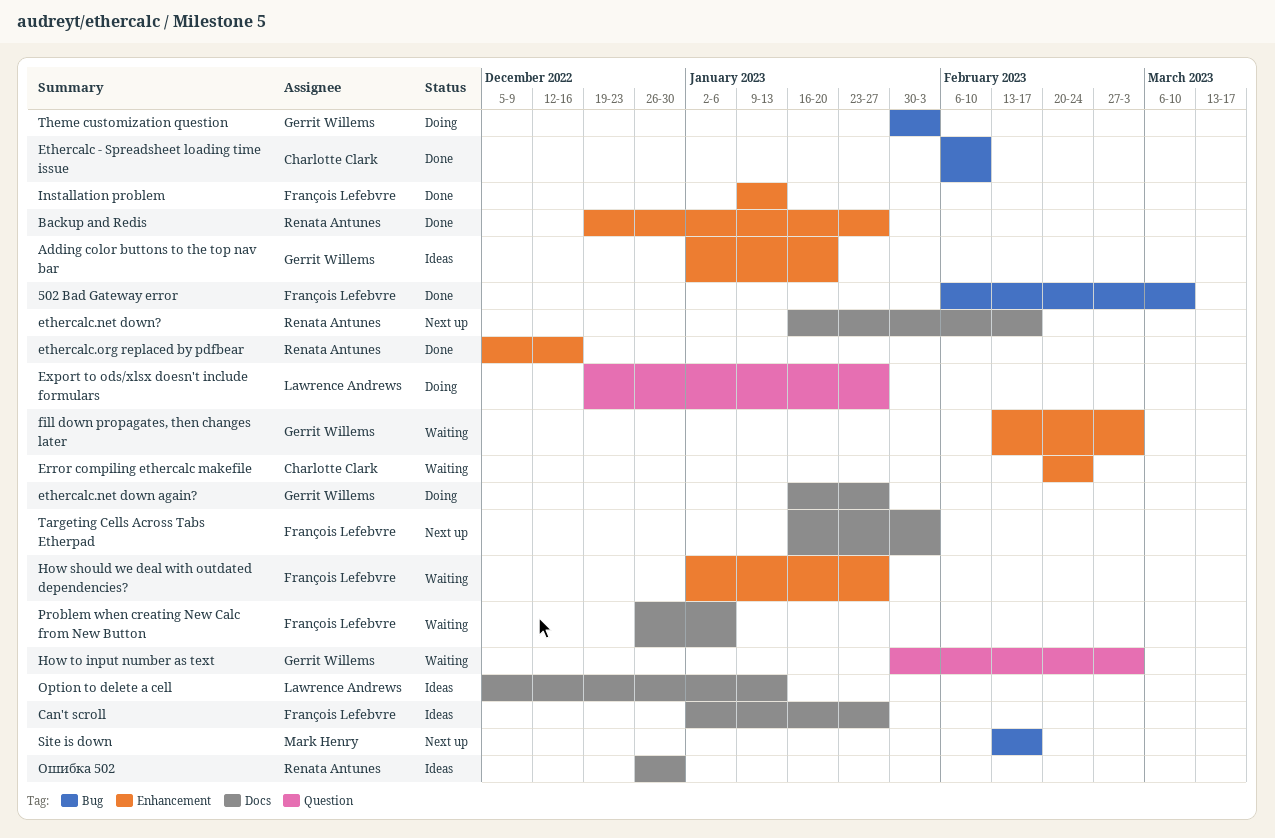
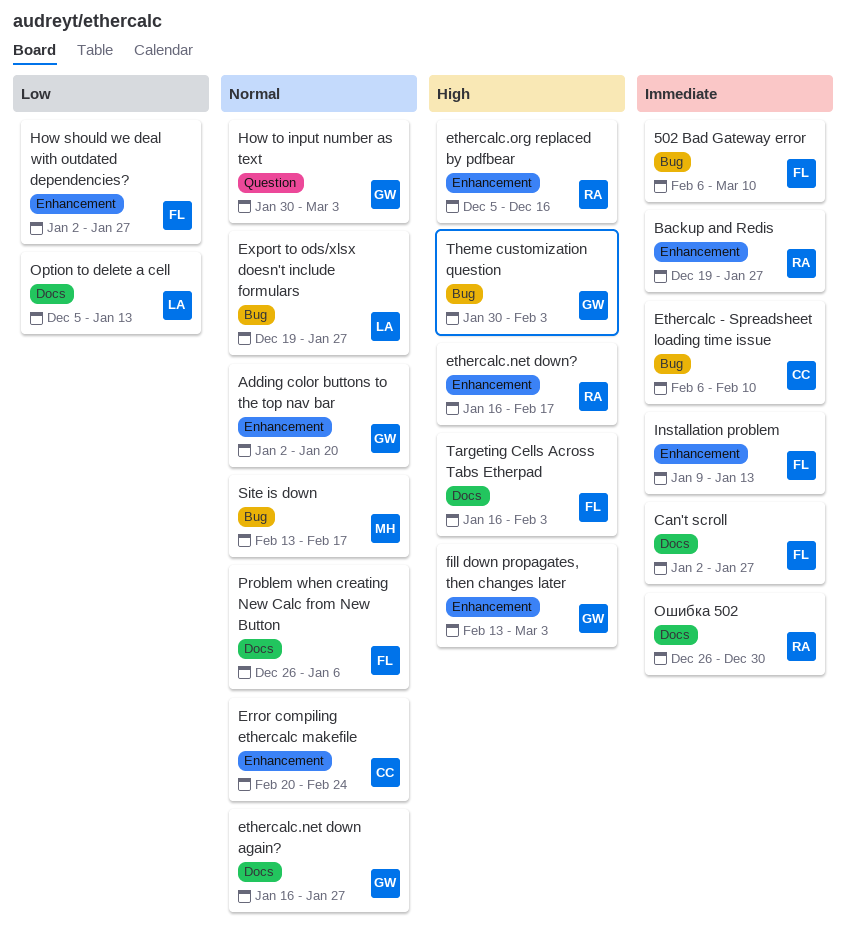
ethercalc.net down?, label: Docs -> Enhancement
Export to ods/xlsx doesn't include formulars, label: Question -> Bug

